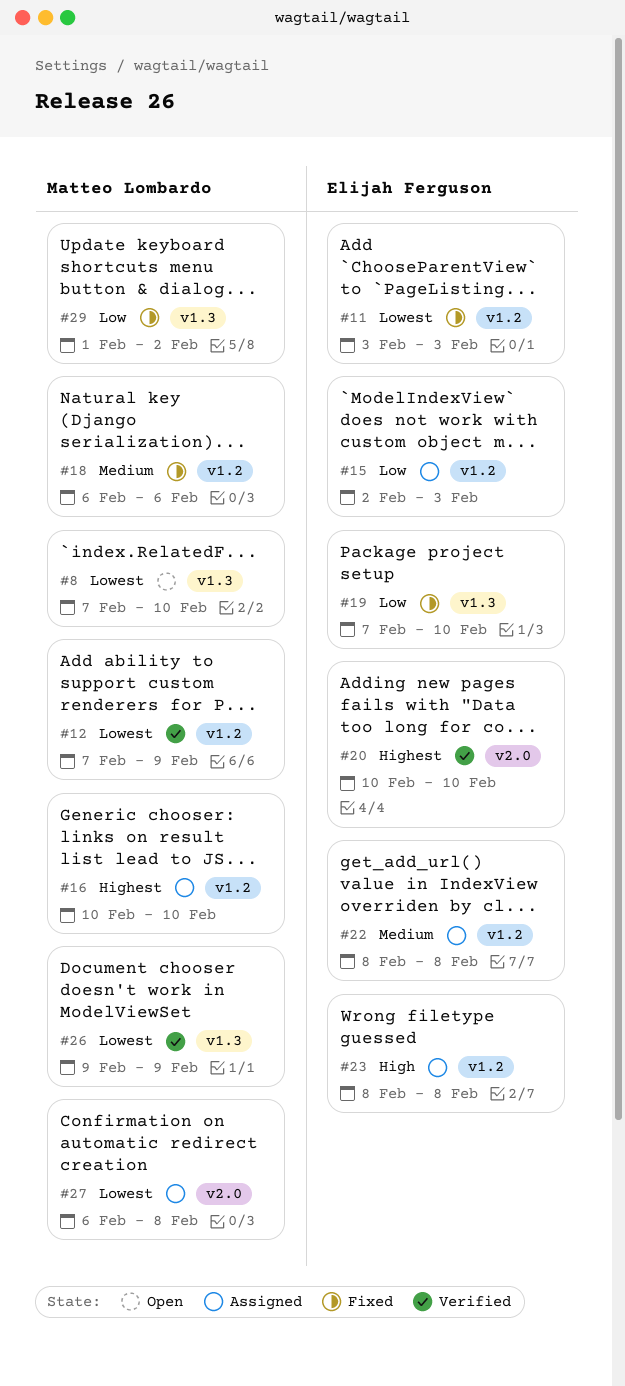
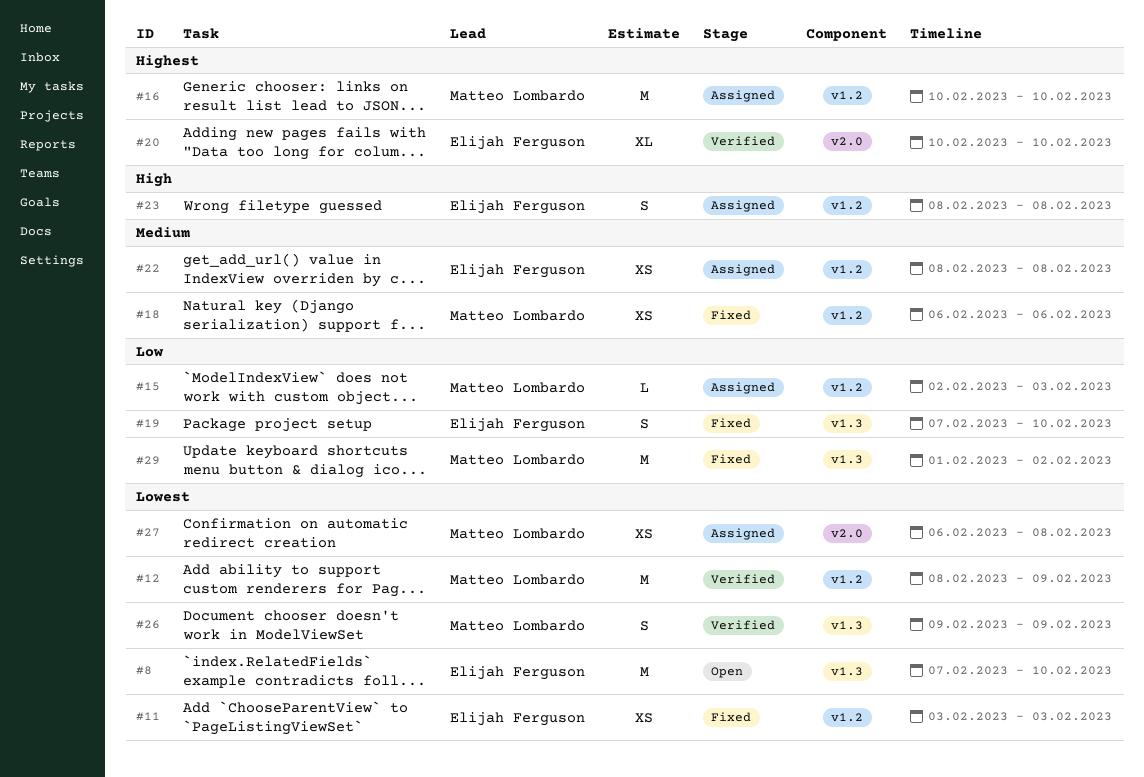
#8, owner: Matteo Lombardo -> Elijah Ferguson
#12, start: Feb 7 -> Feb 8
#15, owner: Elijah Ferguson -> Matteo Lombardo

